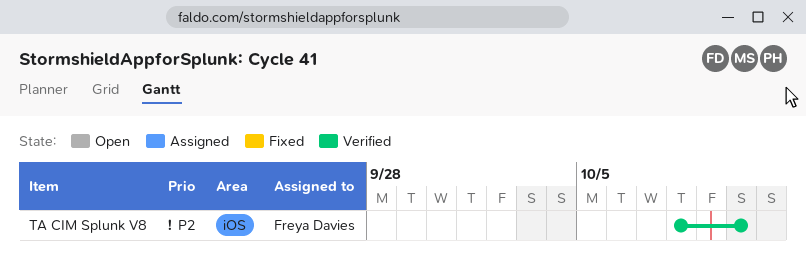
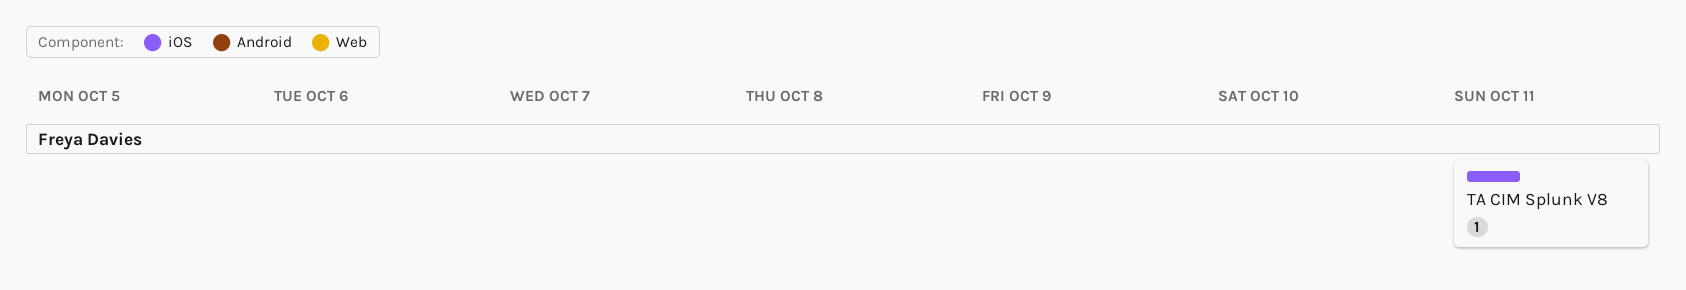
TA CIM Splunk V8, due: Oct 10 -> Oct 11

